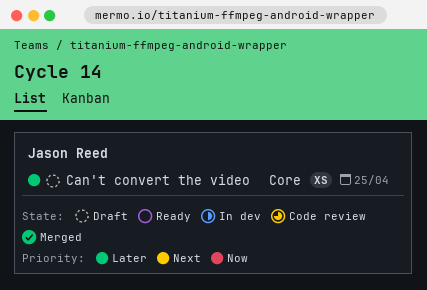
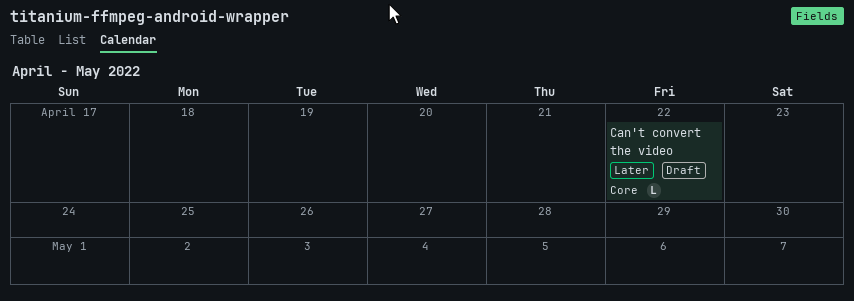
Can't convert the video, estimate: XS -> L
Can't convert the video, due: Apr 25 -> Apr 22

